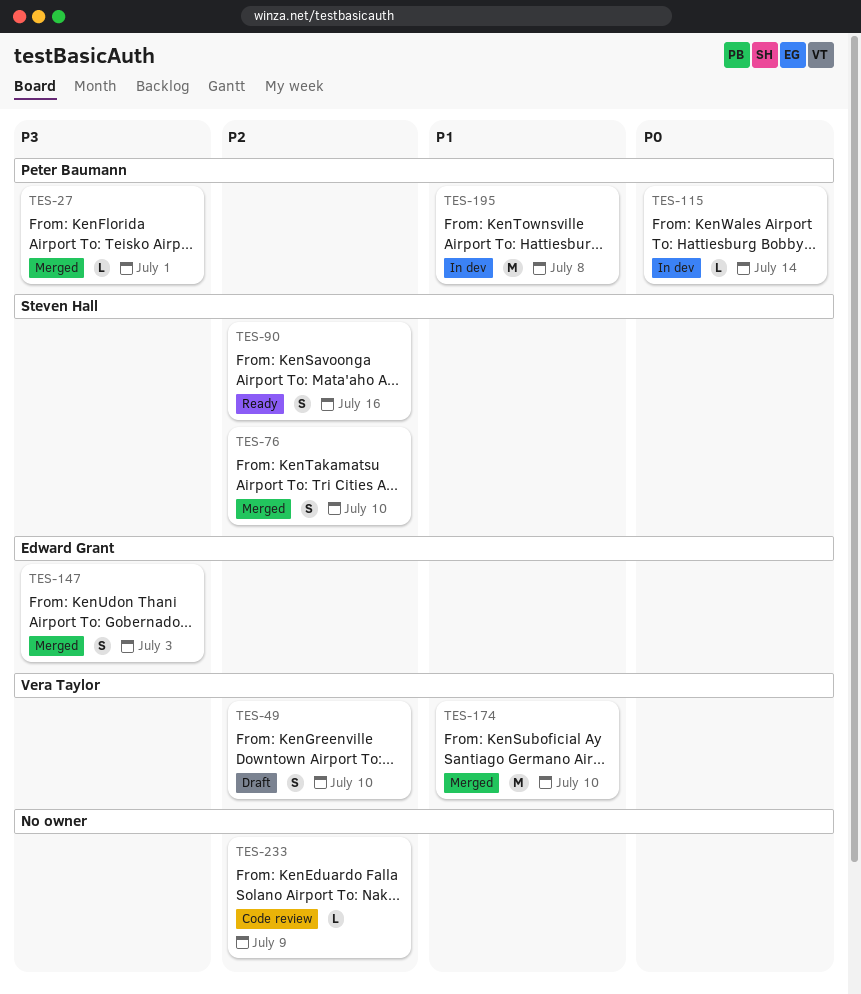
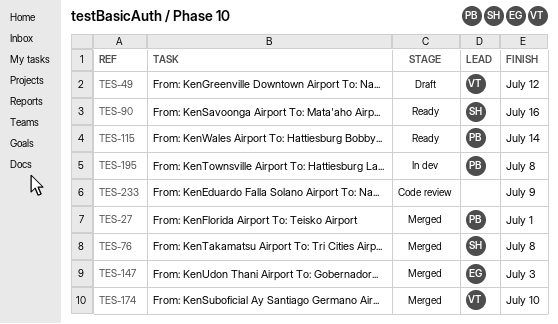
TES-49, due: Jul 10 -> Jul 12
TES-76, due: Jul 10 -> Jul 8
TES-115, status: In dev -> Ready

